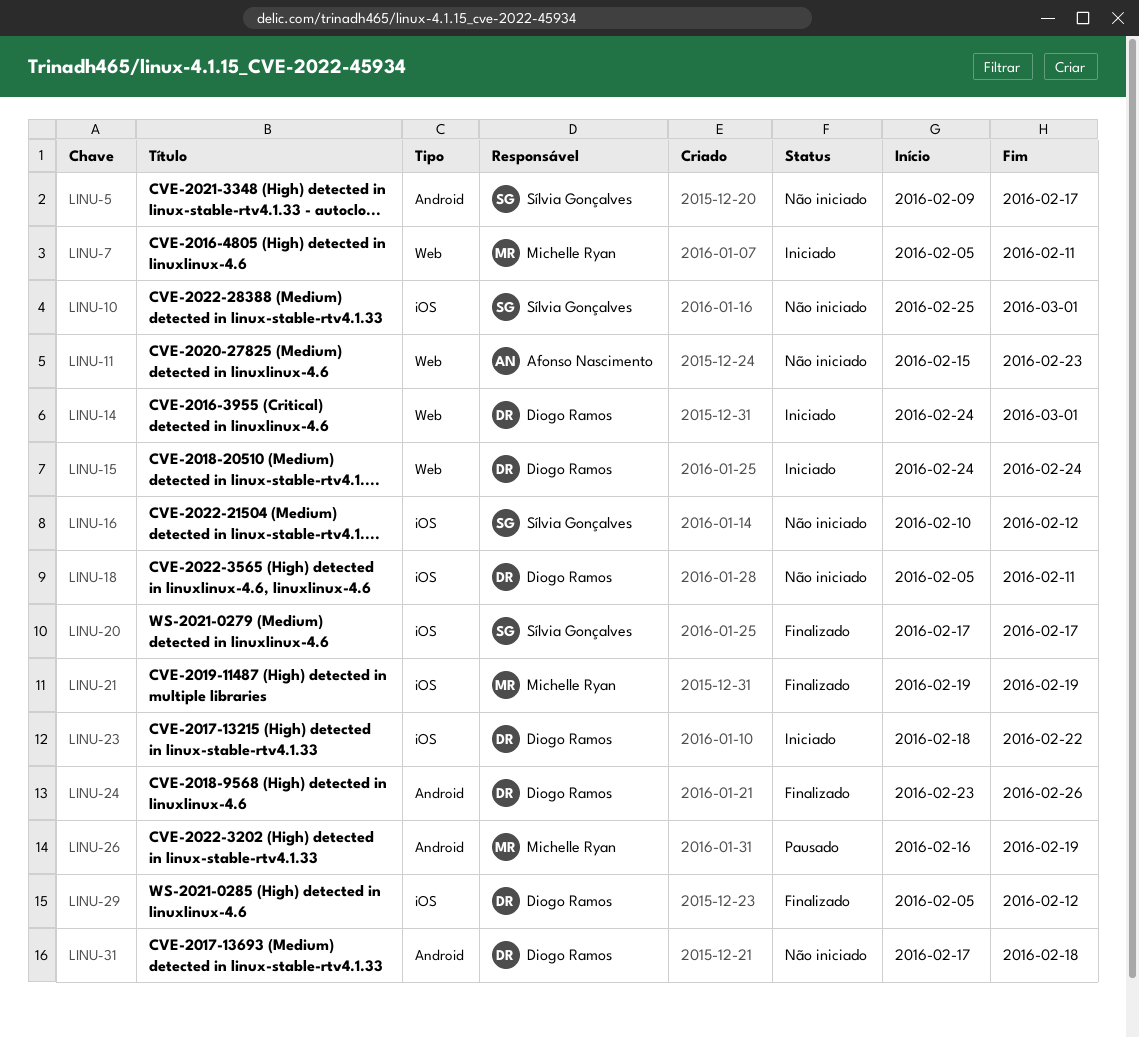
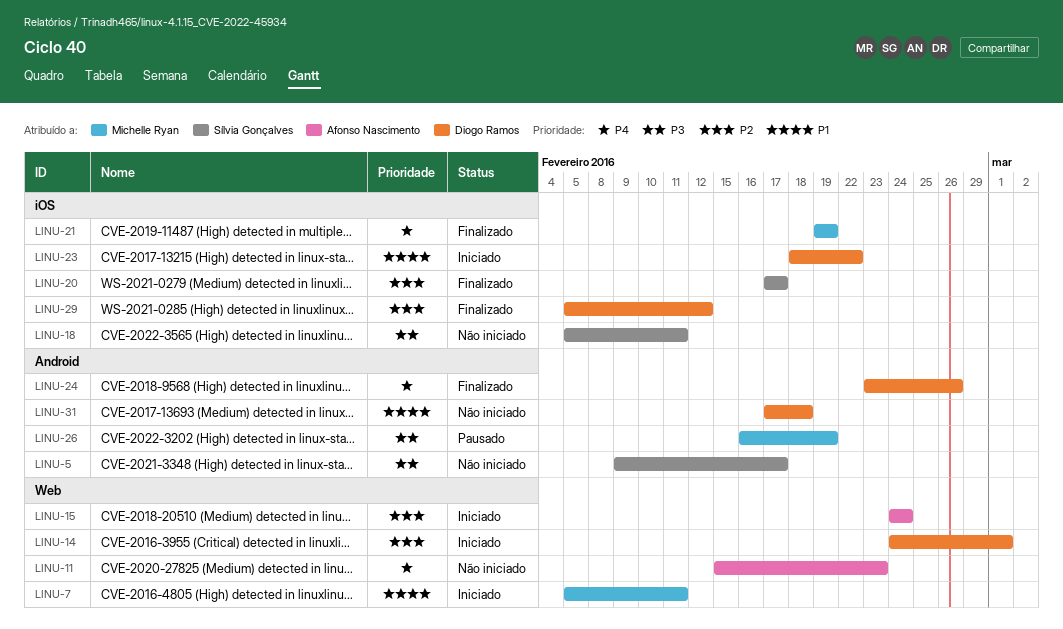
LINU-10: present -> none
LINU-15, owner: Diogo Ramos -> Afonso Nascimento
LINU-16: present -> none
LINU-18, owner: Diogo Ramos -> Sílvia Gonçalves

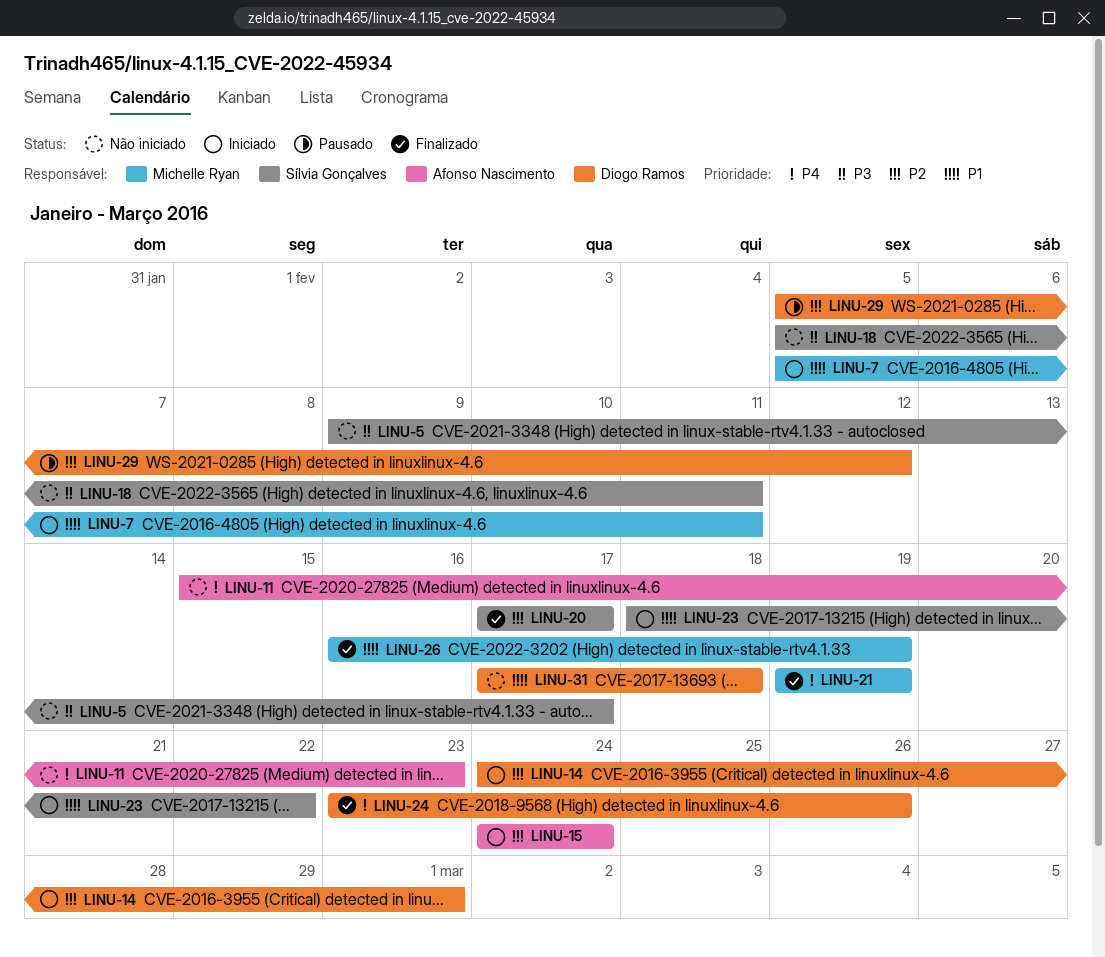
LINU-23, owner: Diogo Ramos -> Sílvia Gonçalves
LINU-26, status: Pausado -> Finalizado
LINU-26, priority: P3 -> P1
LINU-29, status: Finalizado -> Pausado

